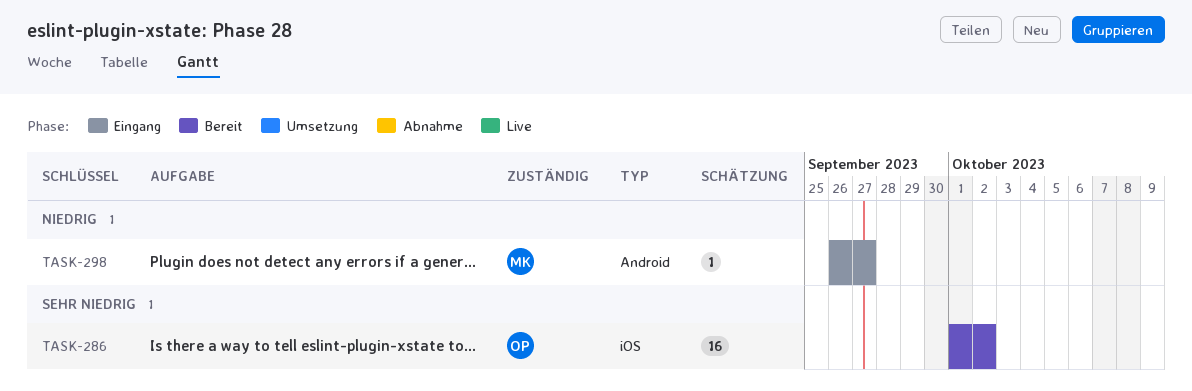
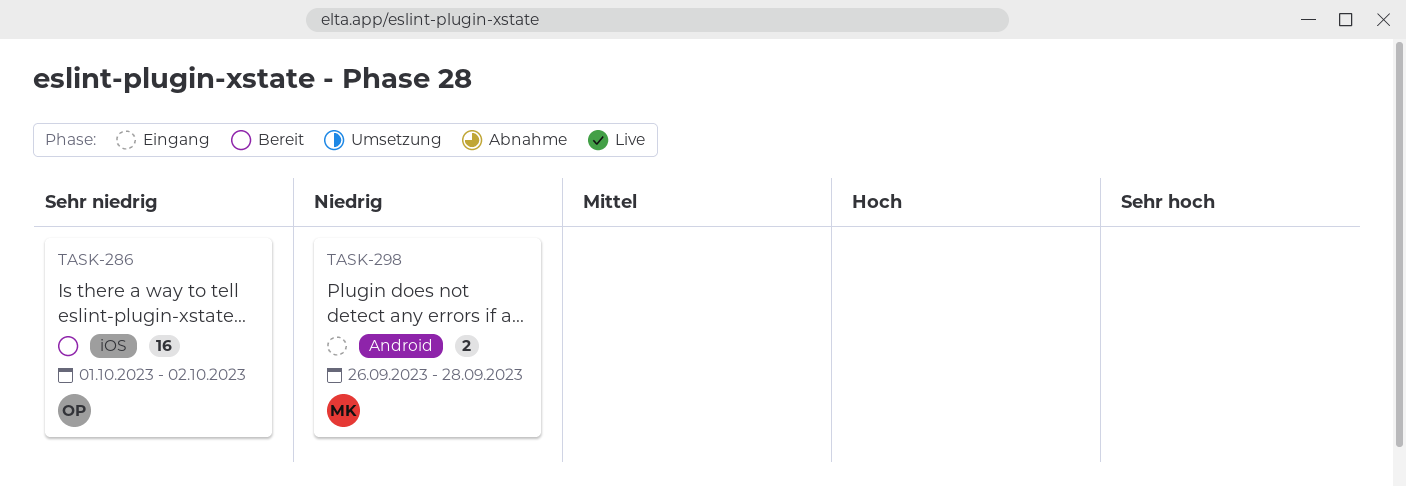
TASK-298, estimate: 1 -> 2
TASK-298, due: Sep 27 -> Sep 28

